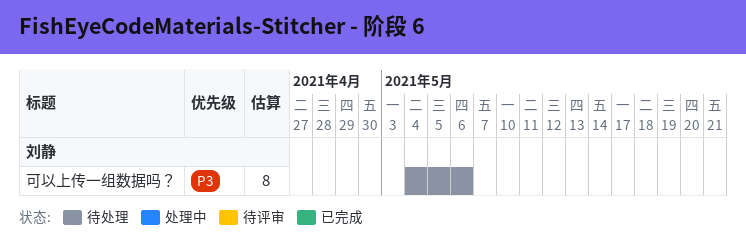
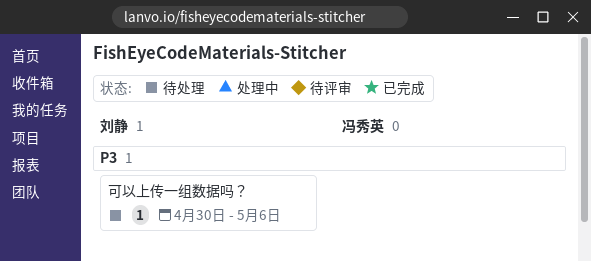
可以上传一组数据吗？, estimate: 8 -> 1
可以上传一组数据吗？, start: May 4 -> Apr 30

